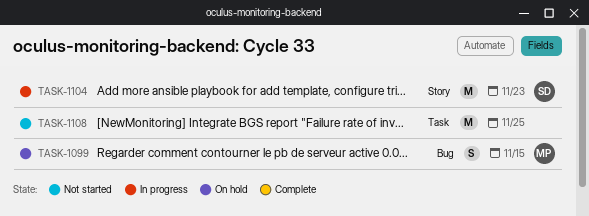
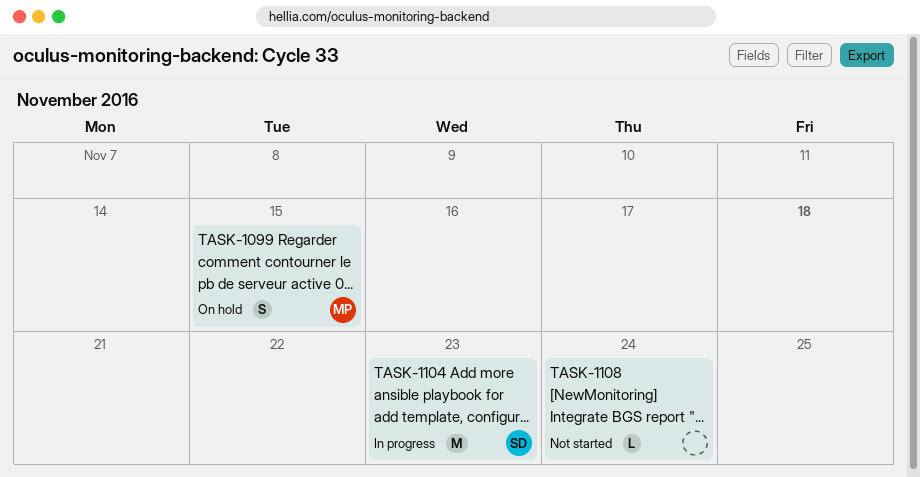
TASK-1108, estimate: M -> L
TASK-1108, due: Nov 25 -> Nov 24

